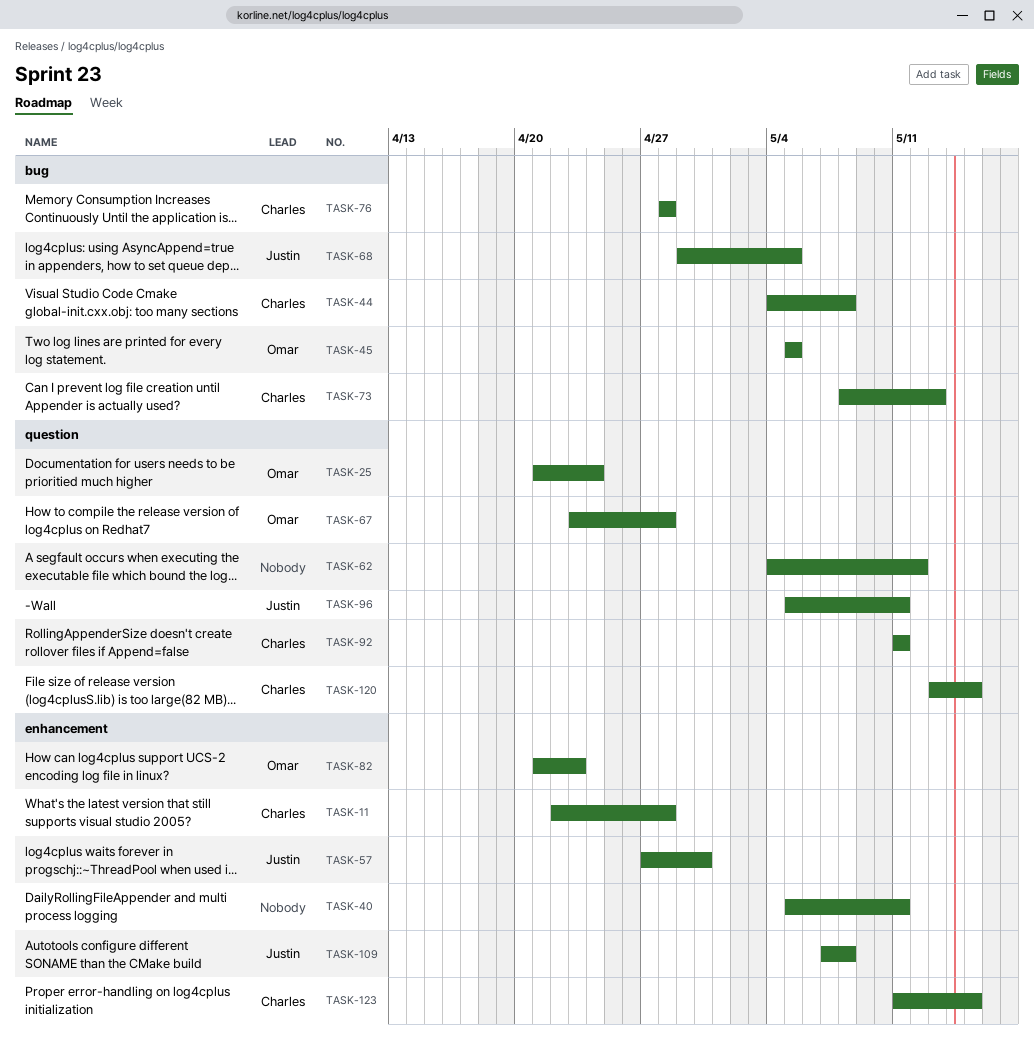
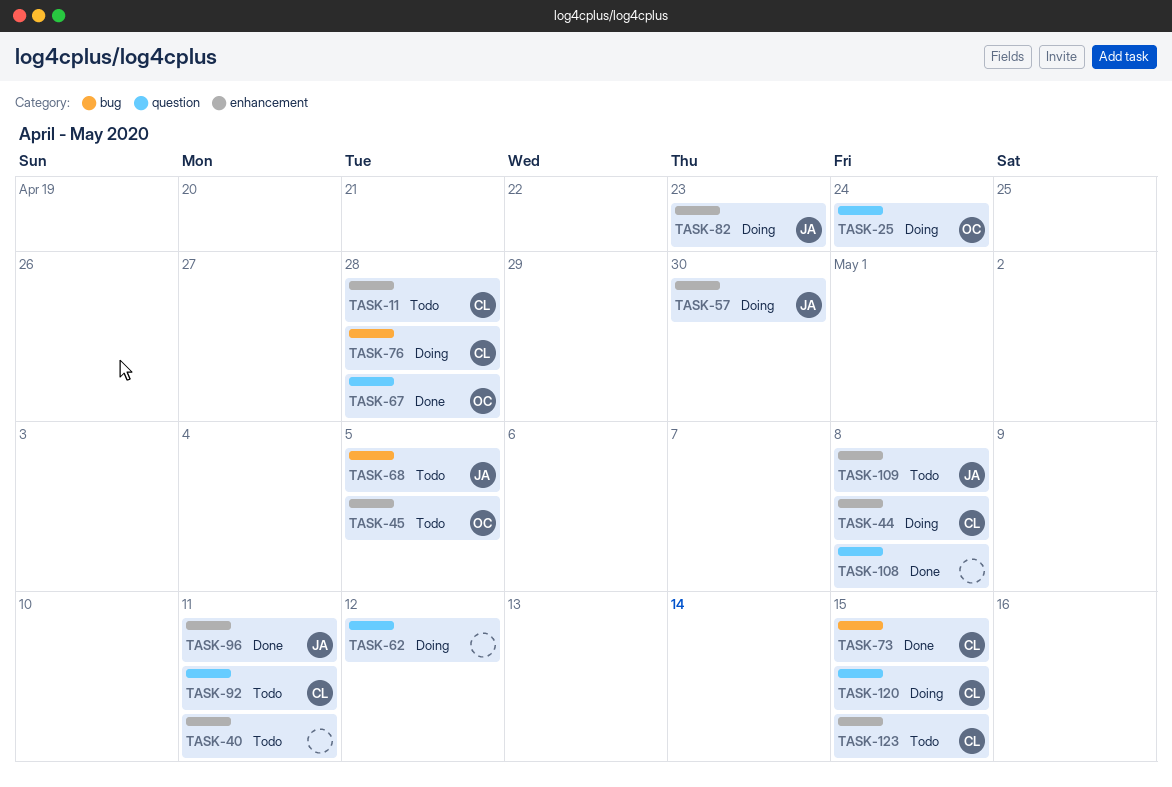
TASK-44, label: bug -> enhancement
TASK-45, label: bug -> enhancement
TASK-73, due: May 13 -> May 15
TASK-82, owner: Omar -> Justin
TASK-96, label: question -> enhancement
TASK-108: none -> present

